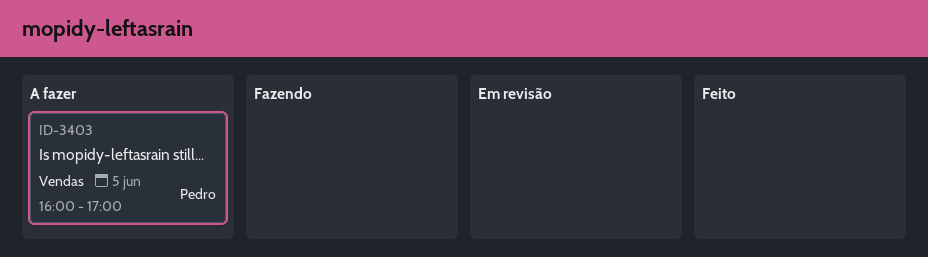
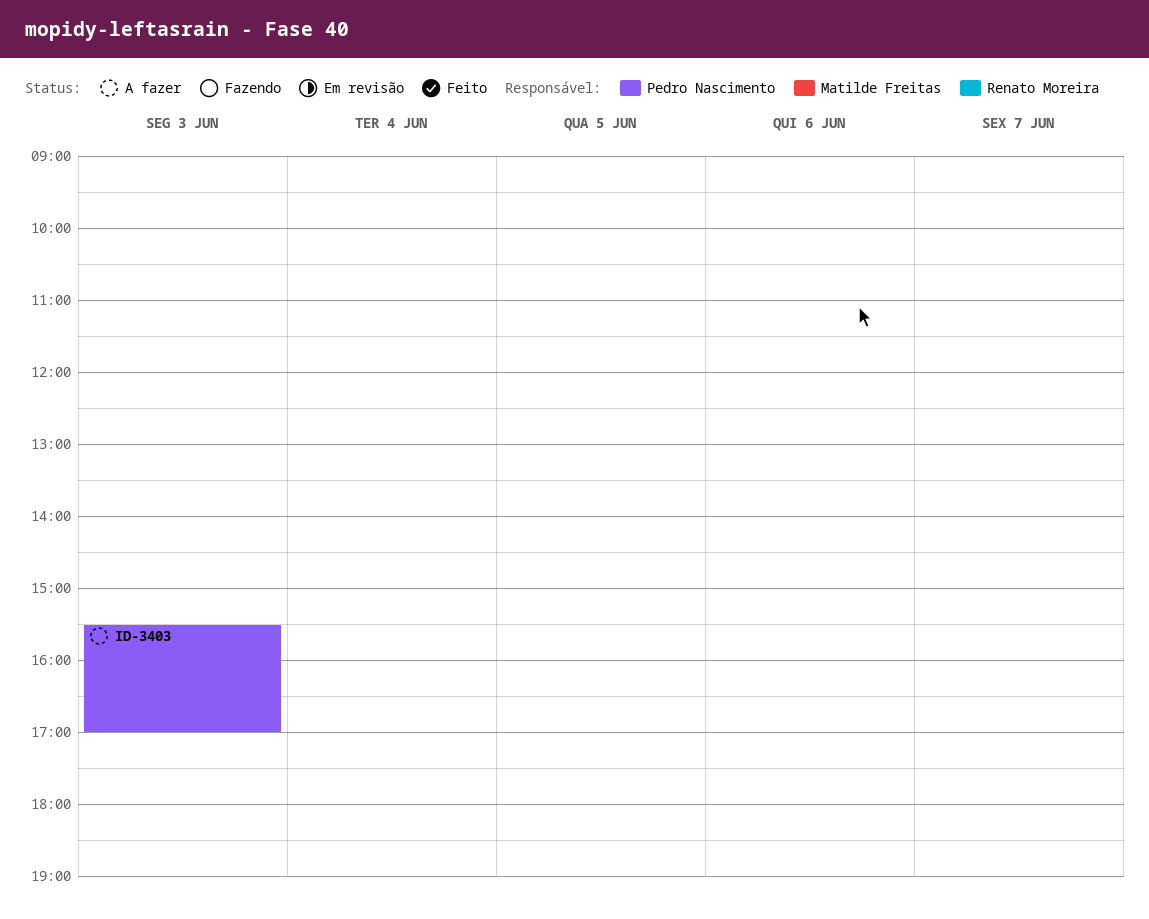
ID-3403, day: Jun 5 -> Jun 3
ID-3403, begins: 16:00 -> 15:30

